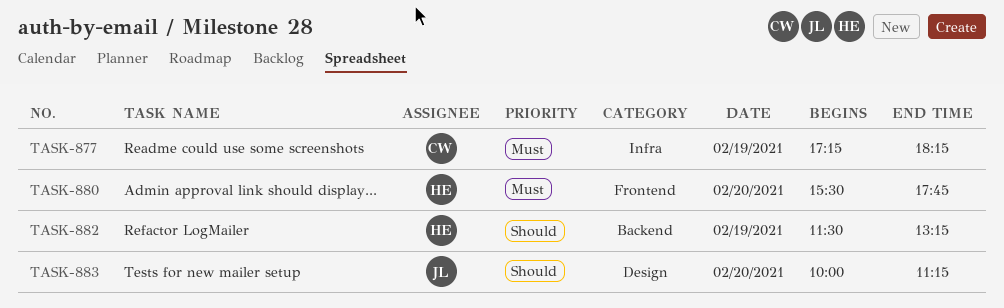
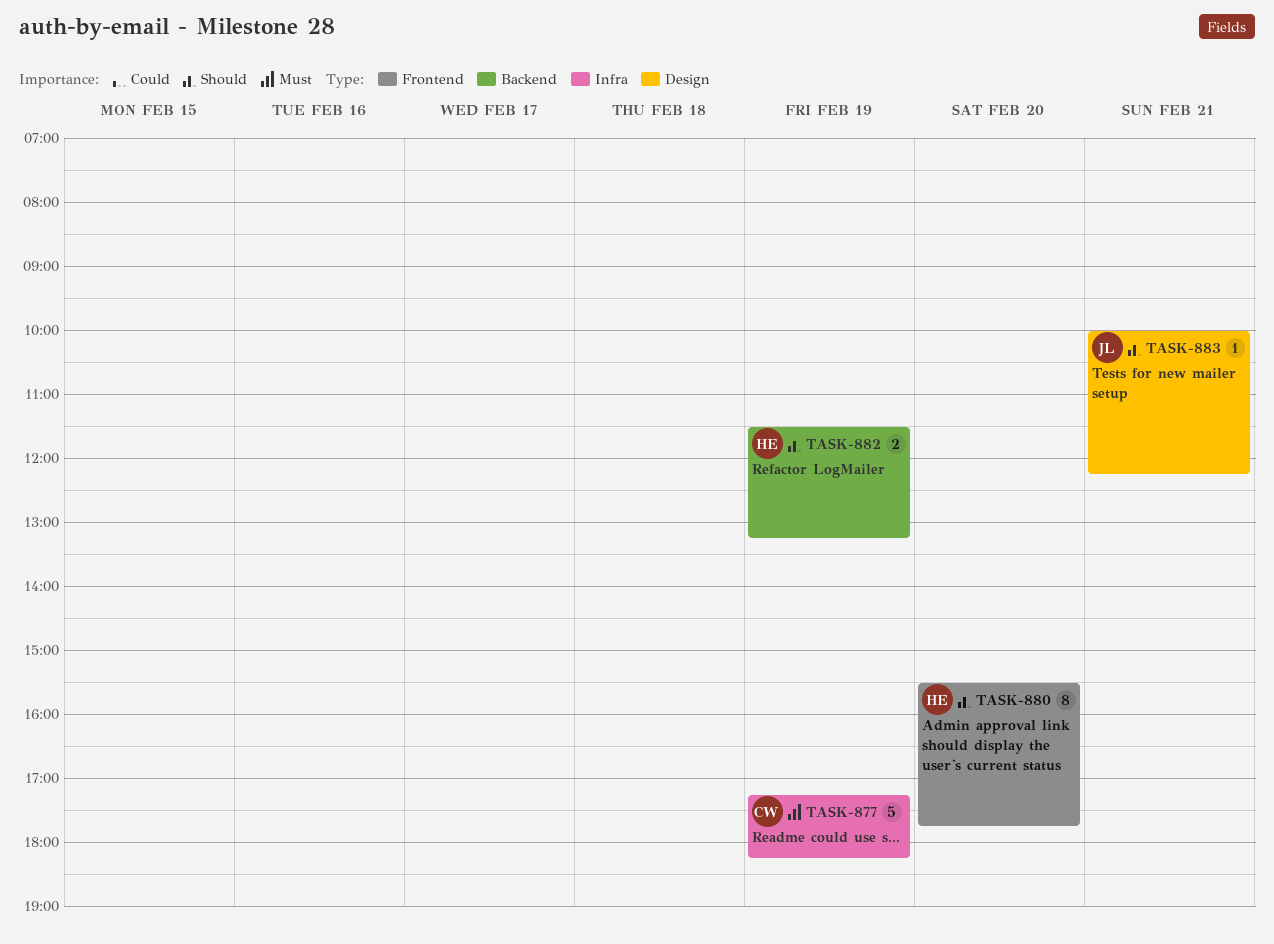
TASK-880, priority: Must -> Should
TASK-883, day: Feb 20 -> Feb 21
TASK-883, ends: 11:15 -> 12:15

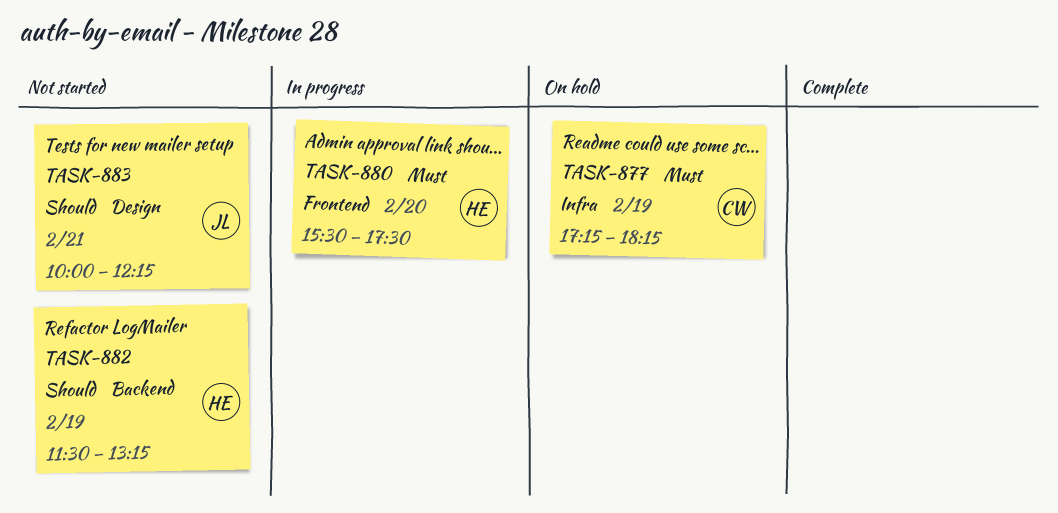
TASK-880, priority: Should -> Must
TASK-880, ends: 17:45 -> 17:30

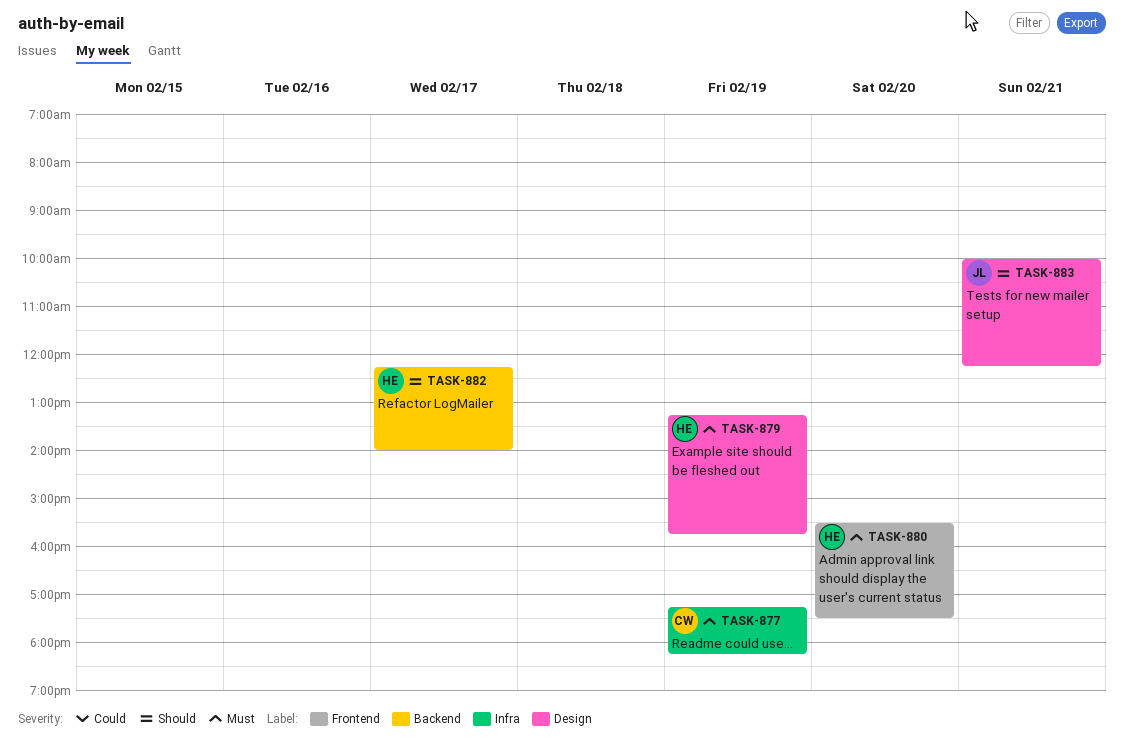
TASK-879: none -> present
TASK-882, day: Feb 19 -> Feb 17
TASK-882, begins: 11:30 -> 12:15
TASK-882, ends: 13:15 -> 14:00

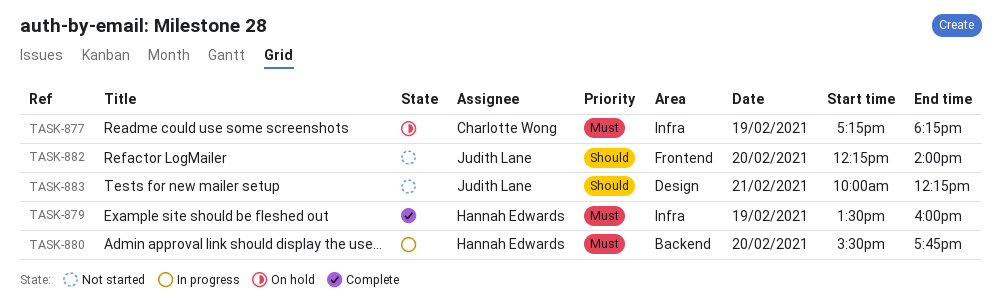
TASK-879, label: Design -> Infra
TASK-879, begins: 13:15 -> 13:30
TASK-879, ends: 15:45 -> 16:00
TASK-880, label: Frontend -> Backend
TASK-880, ends: 17:30 -> 17:45
TASK-882, owner: Hannah Edwards -> Judith Lane
TASK-882, label: Backend -> Frontend
TASK-882, day: Feb 17 -> Feb 20

